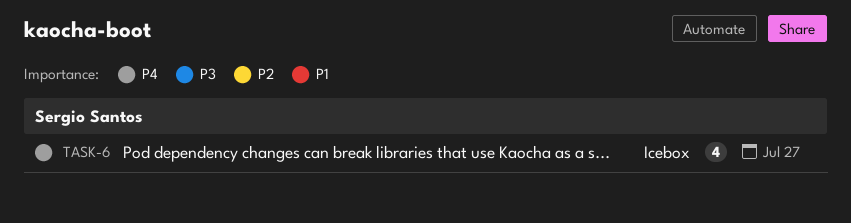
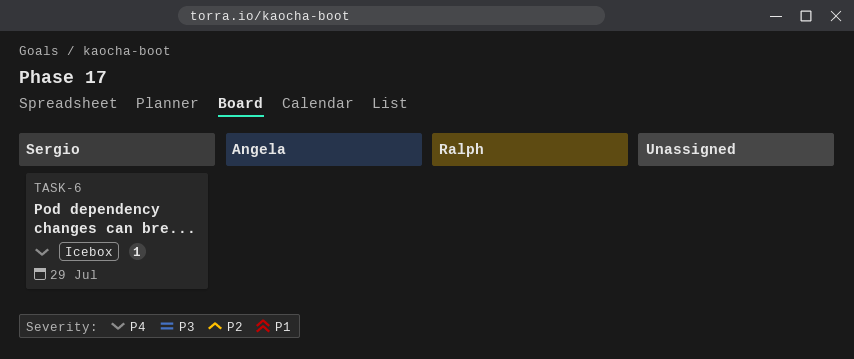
TASK-6, estimate: 4 -> 1
TASK-6, due: Jul 27 -> Jul 29

